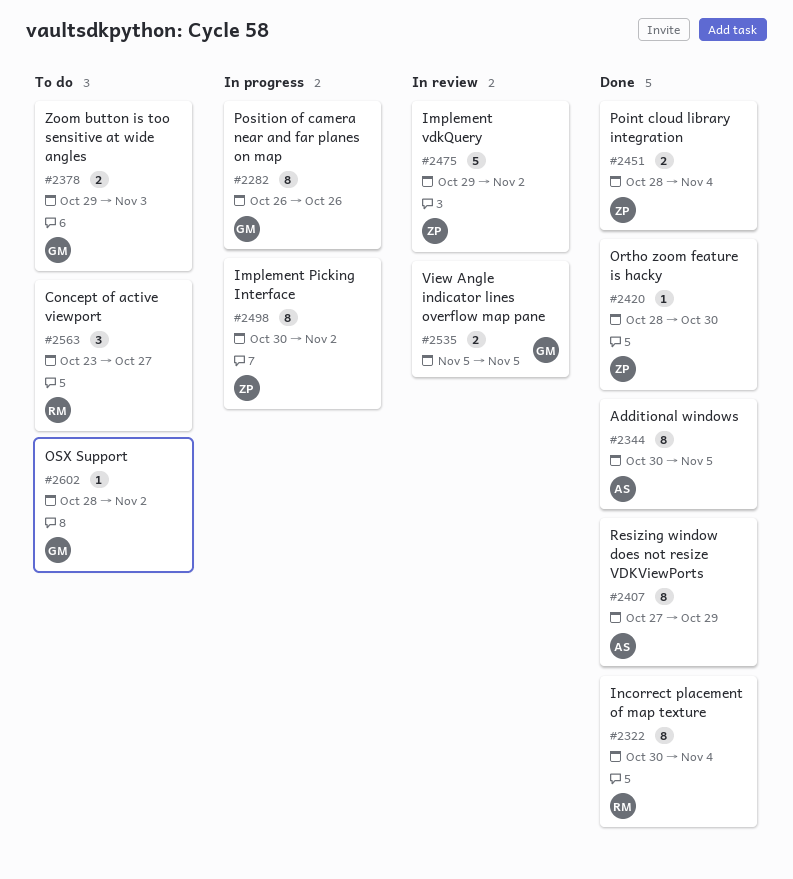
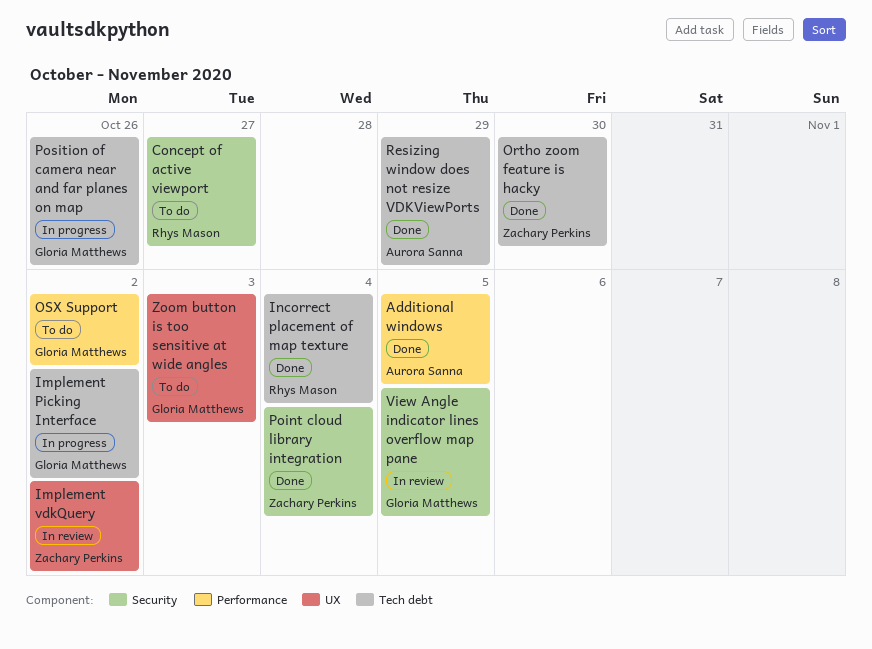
Implement Picking Interface, owner: Zachary Perkins -> Gloria Matthews

